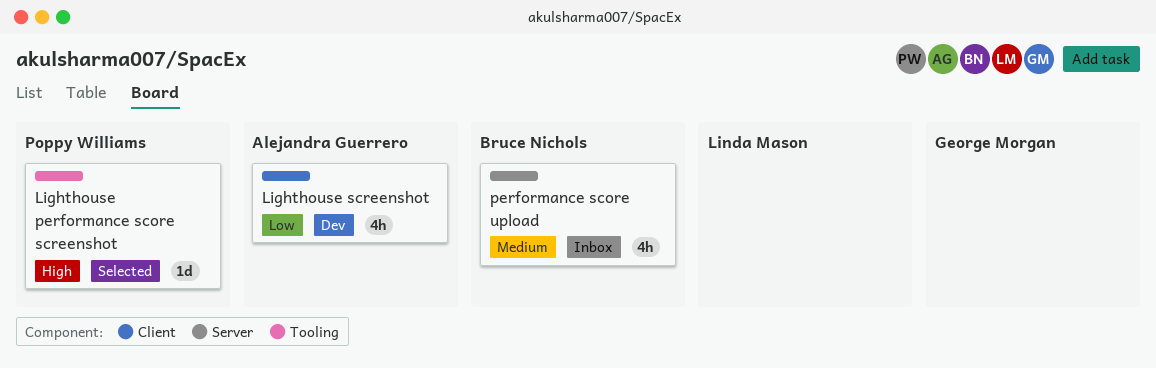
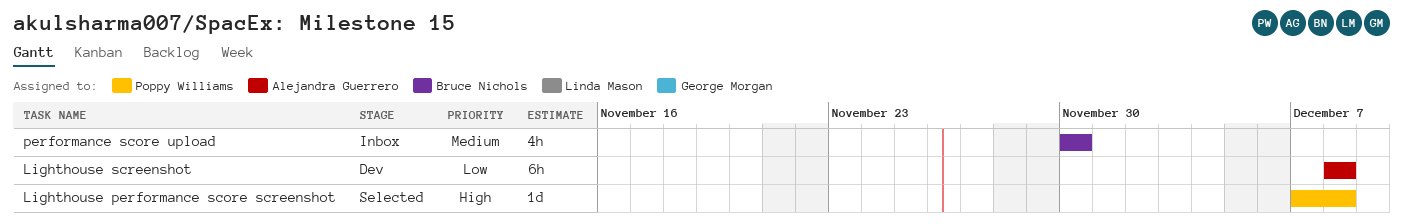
Lighthouse screenshot, estimate: 4h -> 6h

